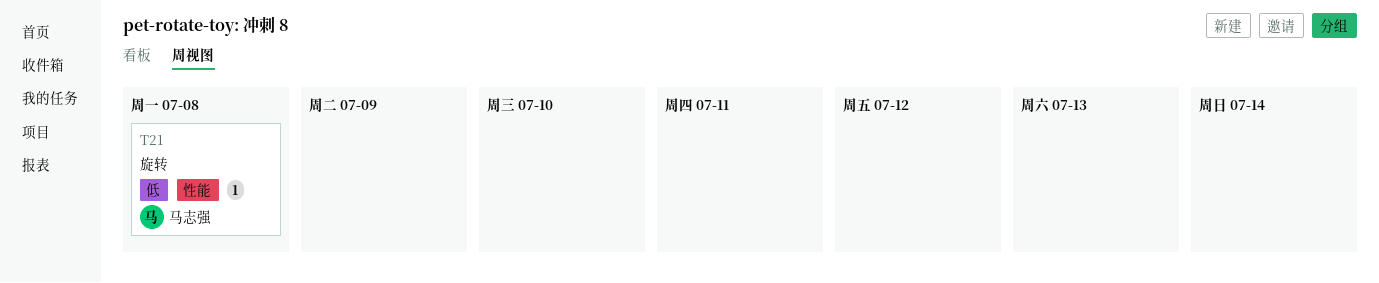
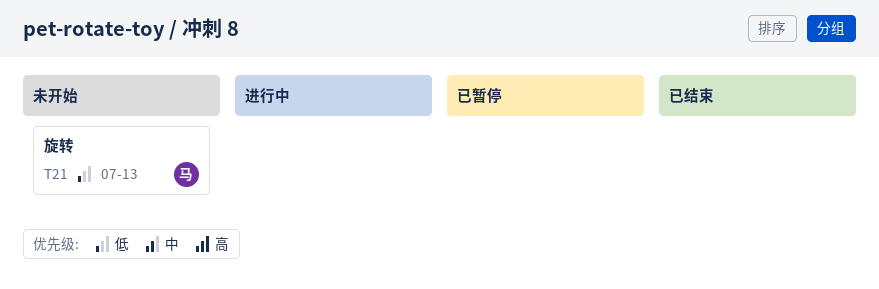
T21, due: Jul 8 -> Jul 13

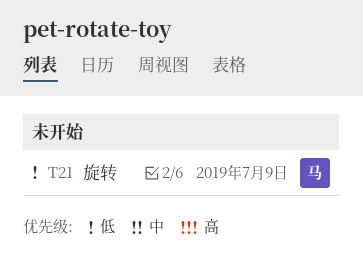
T21, due: Jul 13 -> Jul 9

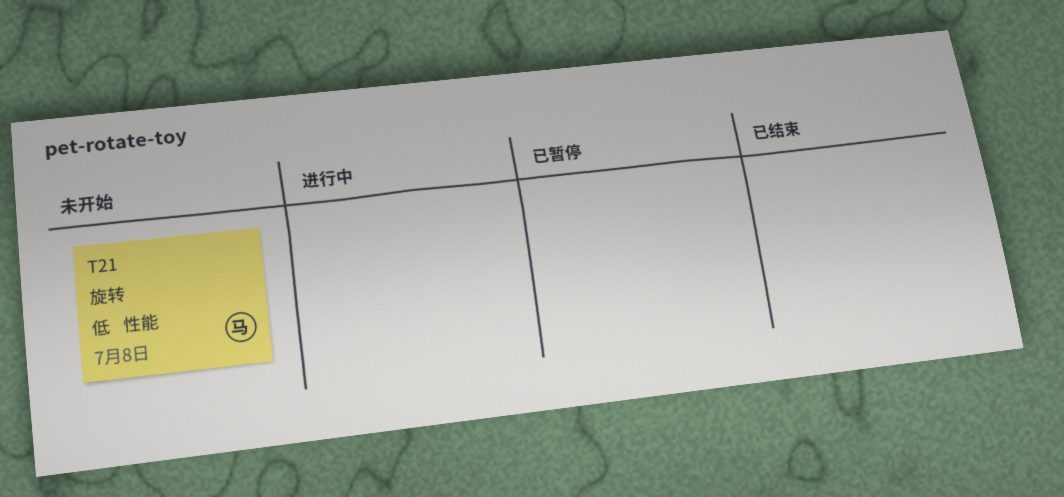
T21, due: Jul 9 -> Jul 8

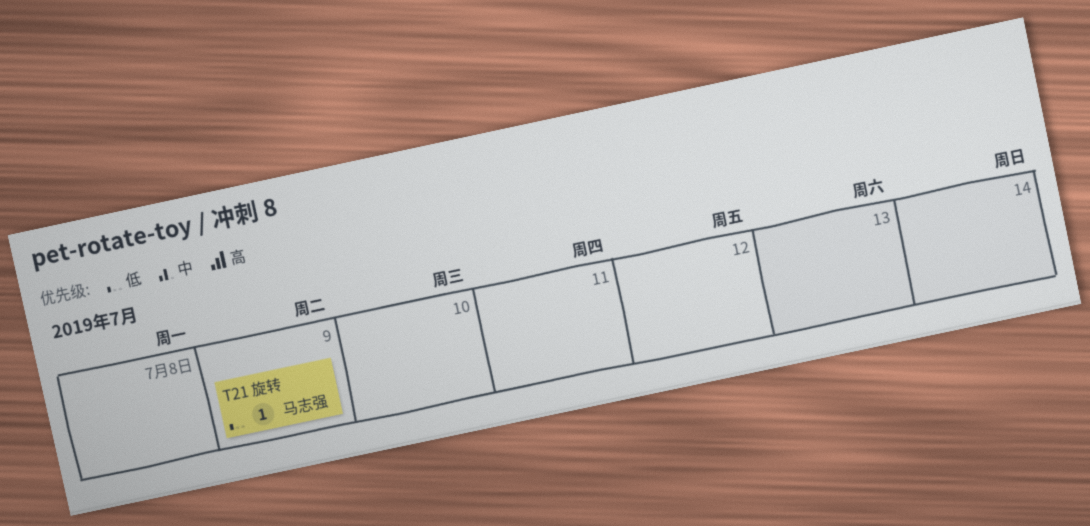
T21, due: Jul 8 -> Jul 9

